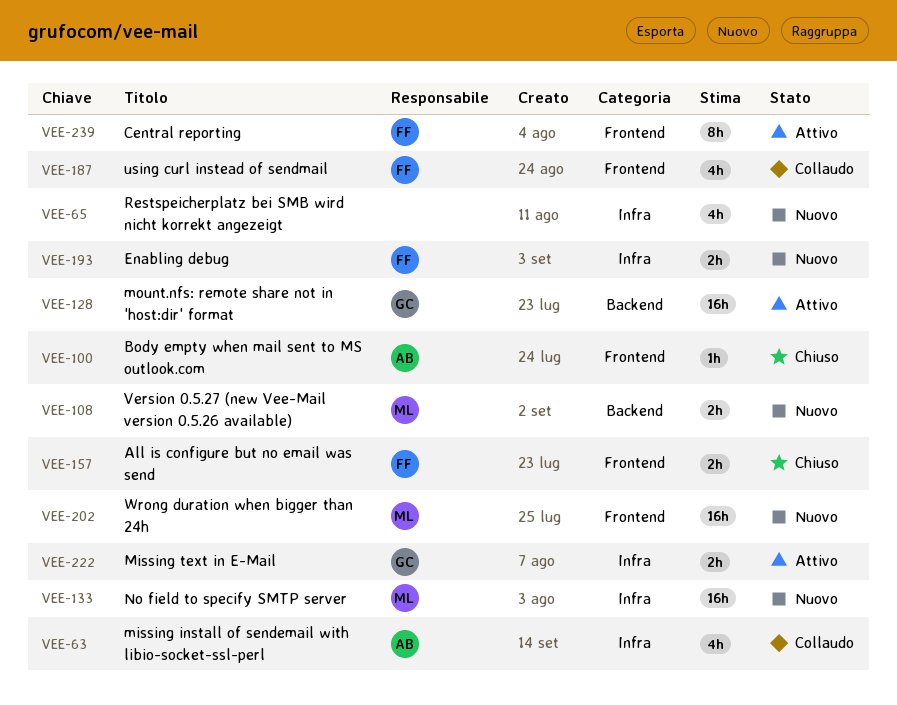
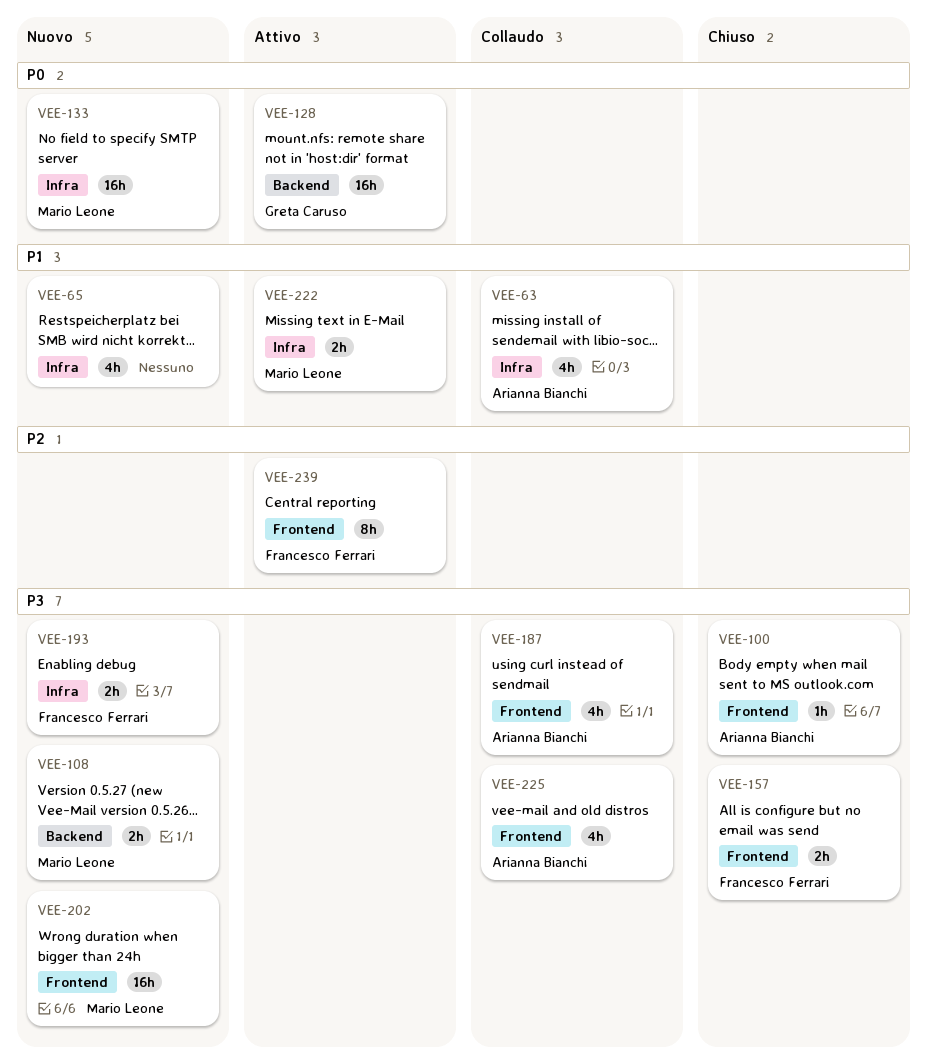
VEE-187, owner: Francesco Ferrari -> Arianna Bianchi
VEE-222, owner: Greta Caruso -> Mario Leone
VEE-225: none -> present

